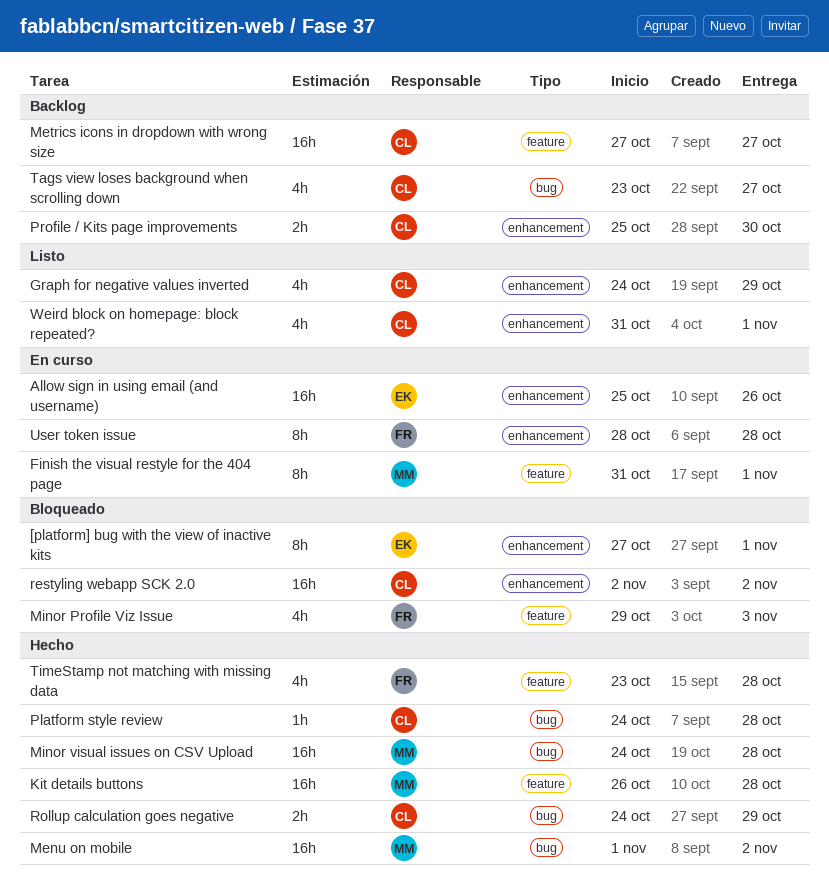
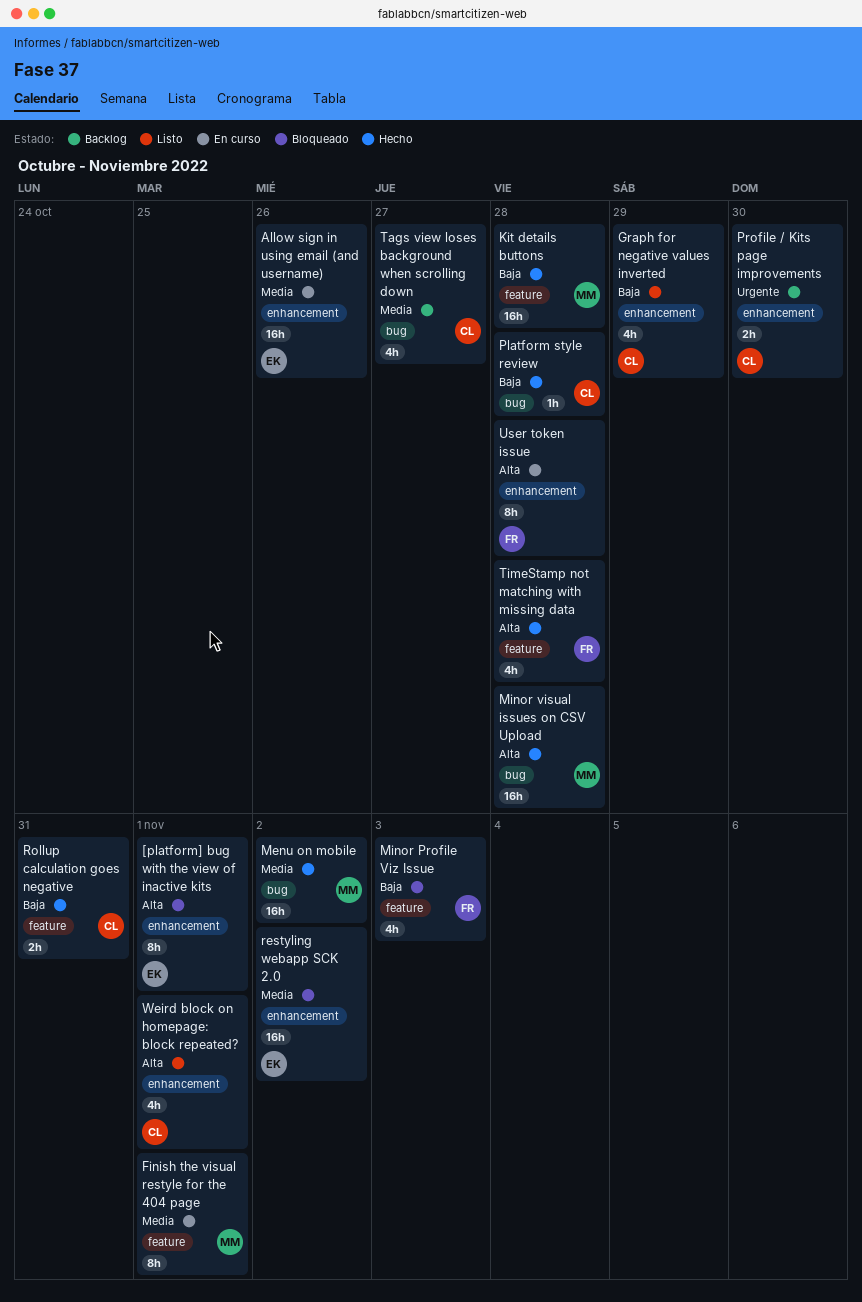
Metrics icons in dropdown with wrong size: present -> none
restyling webapp SCK 2.0, owner: CL -> EK
Rollup calculation goes negative, label: bug -> feature
Rollup calculation goes negative, due: Oct 29 -> Oct 31

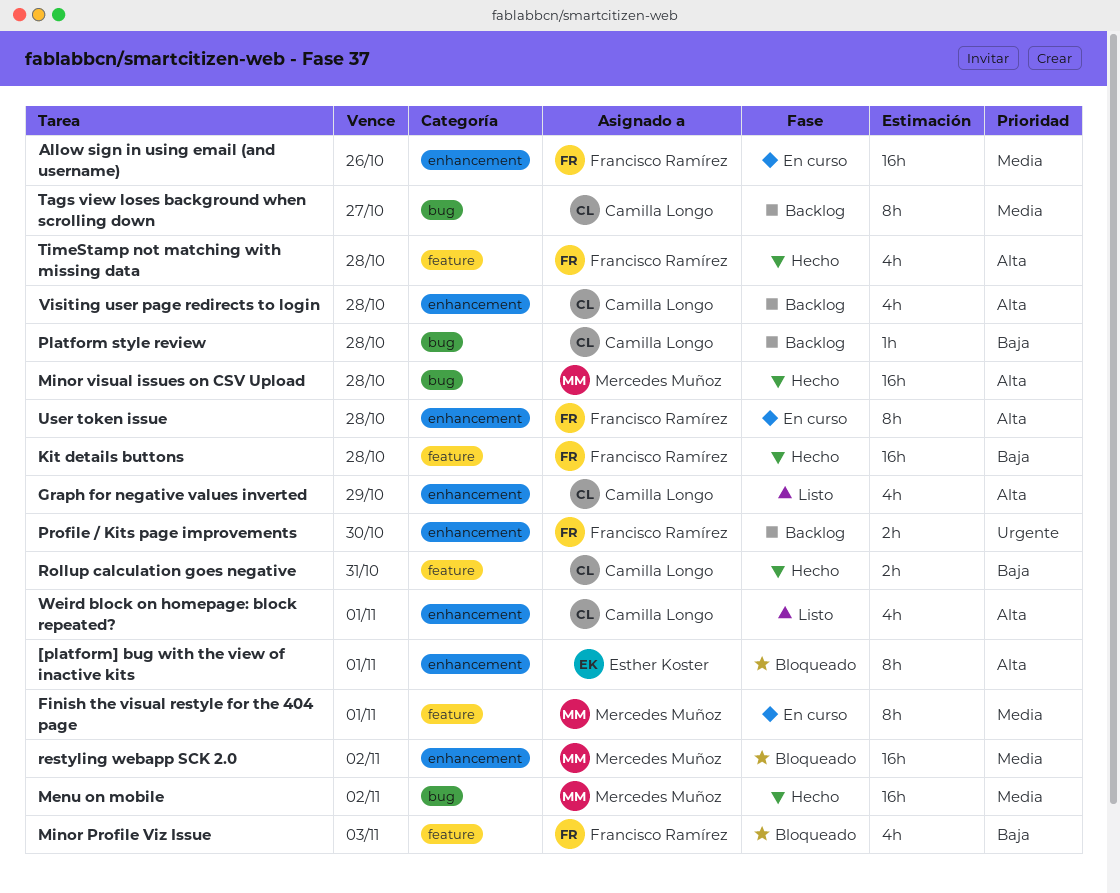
Allow sign in using email (and username), owner: Esther Koster -> Francisco Ramírez
Graph for negative values inverted, priority: Baja -> Alta
Kit details buttons, owner: Mercedes Muñoz -> Francisco Ramírez
Platform style review, status: Hecho -> Backlog
Profile / Kits page improvements, owner: Camilla Longo -> Francisco Ramírez
restyling webapp SCK 2.0, owner: Esther Koster -> Mercedes Muñoz
Tags view loses background when scrolling down, estimate: 4h -> 8h
Visiting user page redirects to login: none -> present

